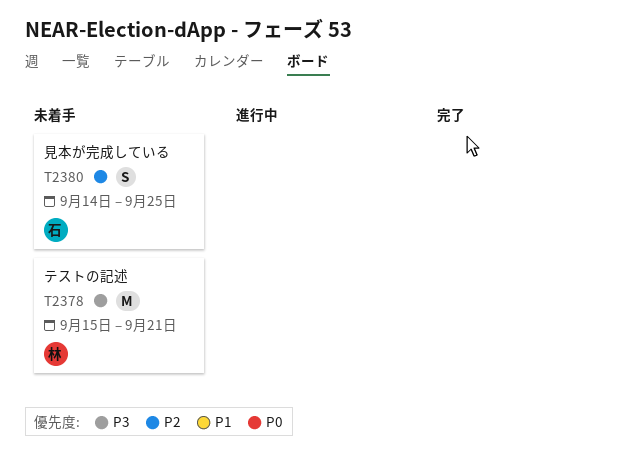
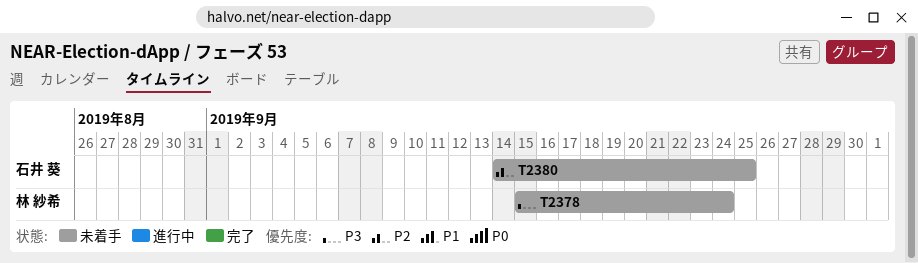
T2378, due: Sep 21 -> Sep 24

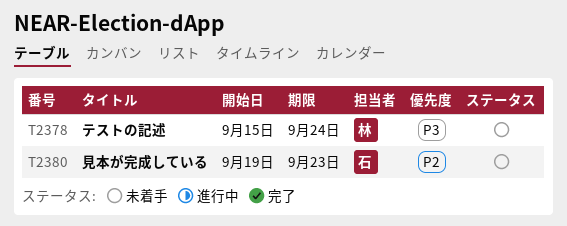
T2380, start: Sep 14 -> Sep 19
T2380, due: Sep 25 -> Sep 23

